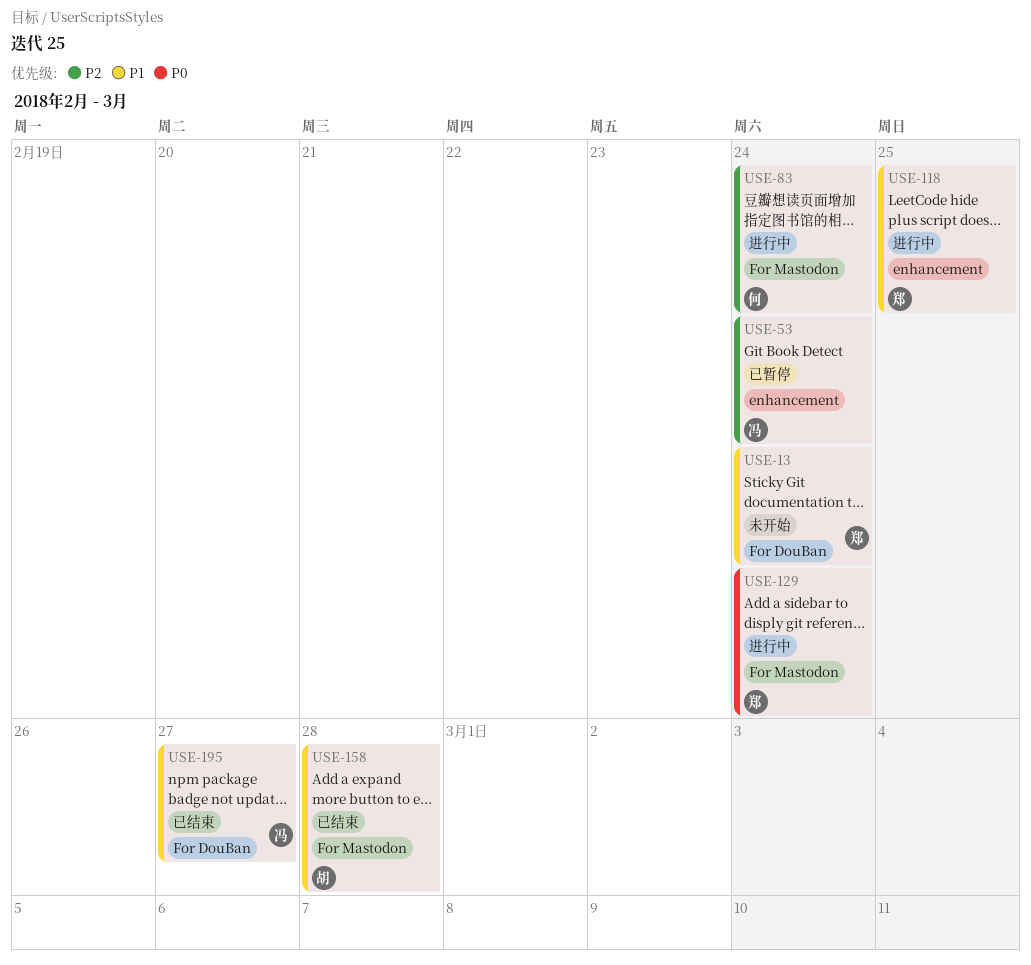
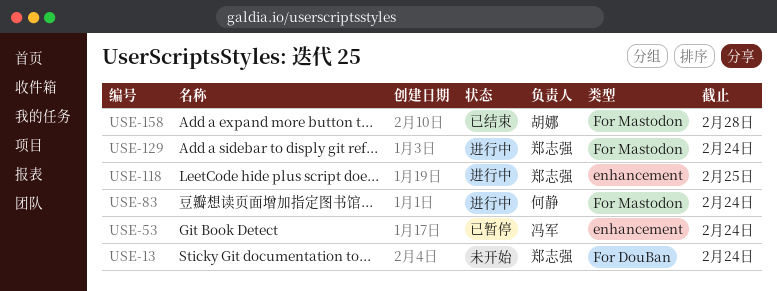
USE-195: present -> none

